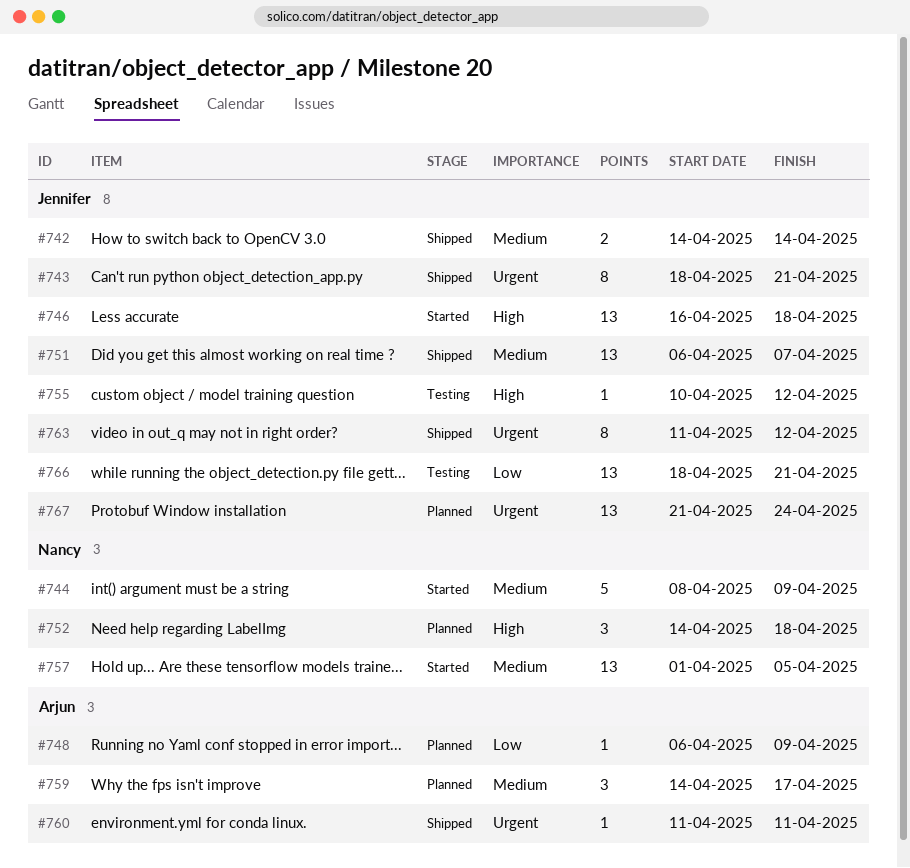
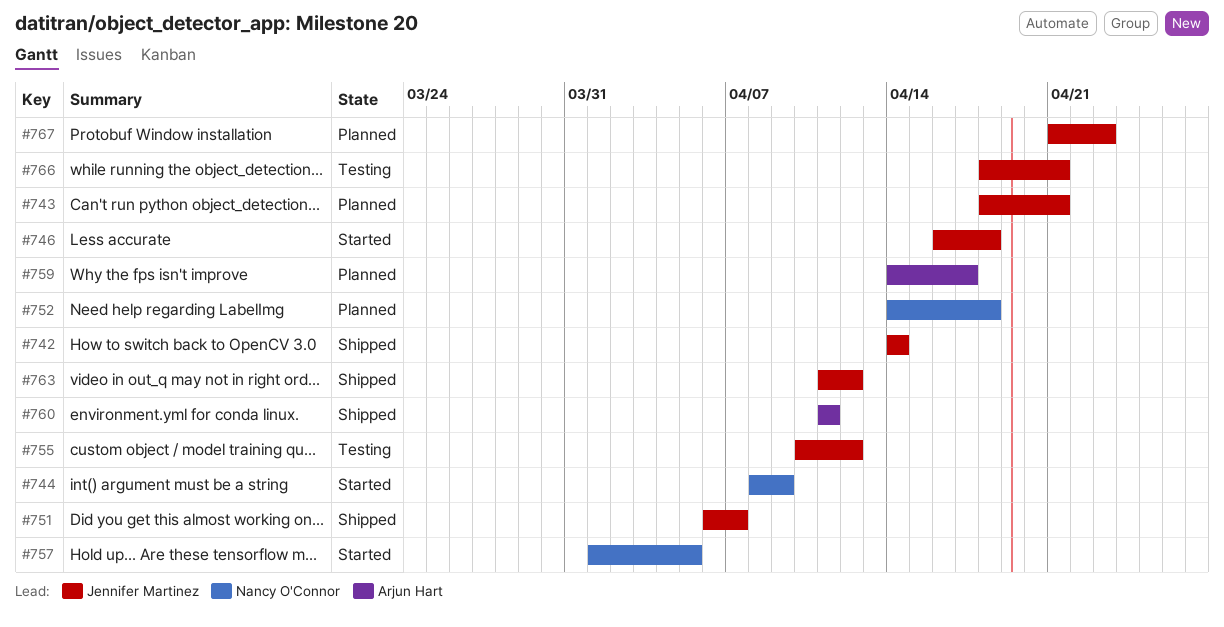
#743, status: Shipped -> Planned
#748: present -> none
#767, due: Apr 24 -> Apr 23

